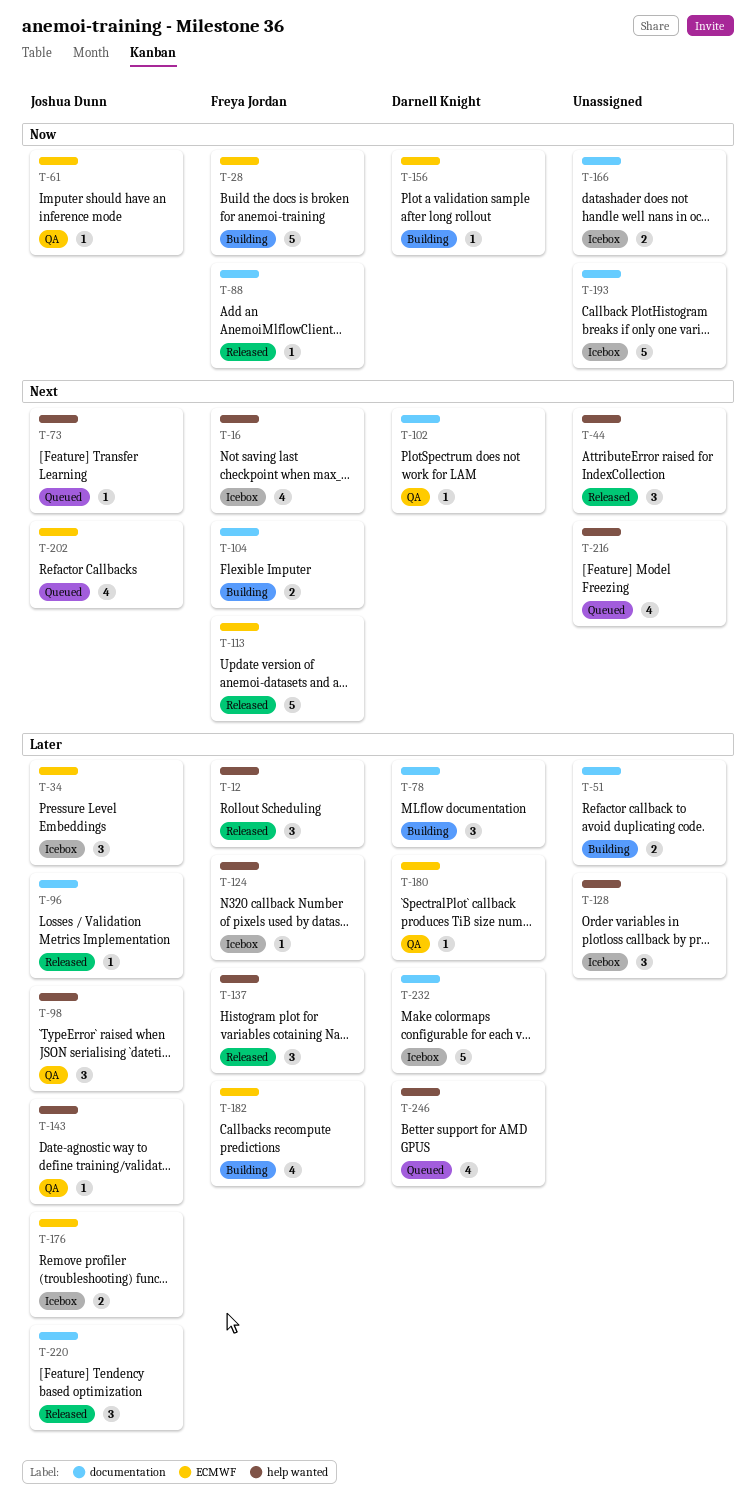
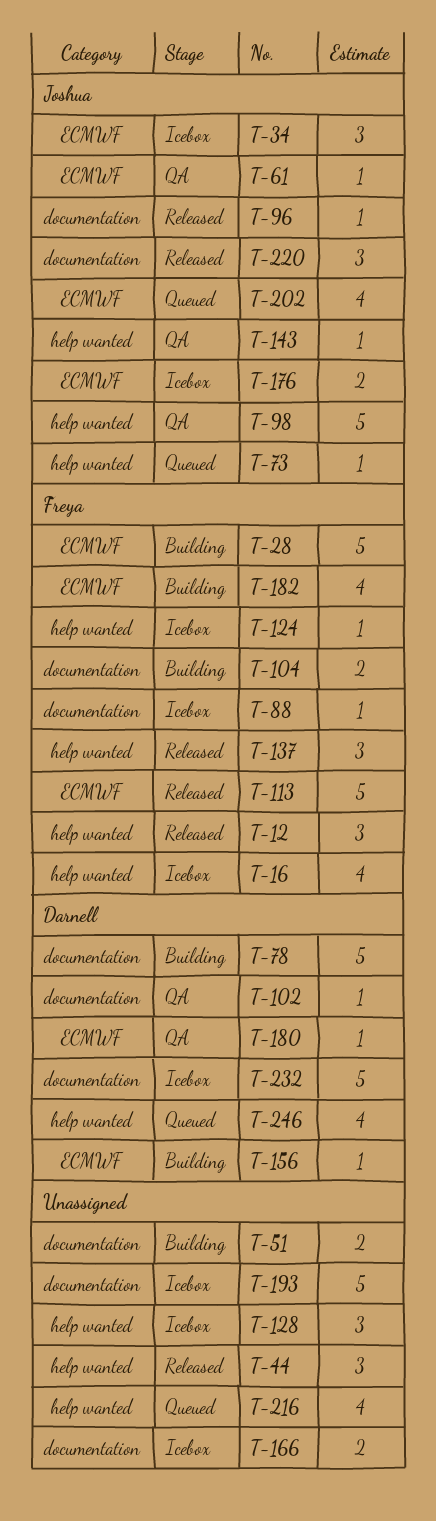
T-78, estimate: 3 -> 5
T-88, status: Released -> Icebox
T-98, estimate: 3 -> 5

